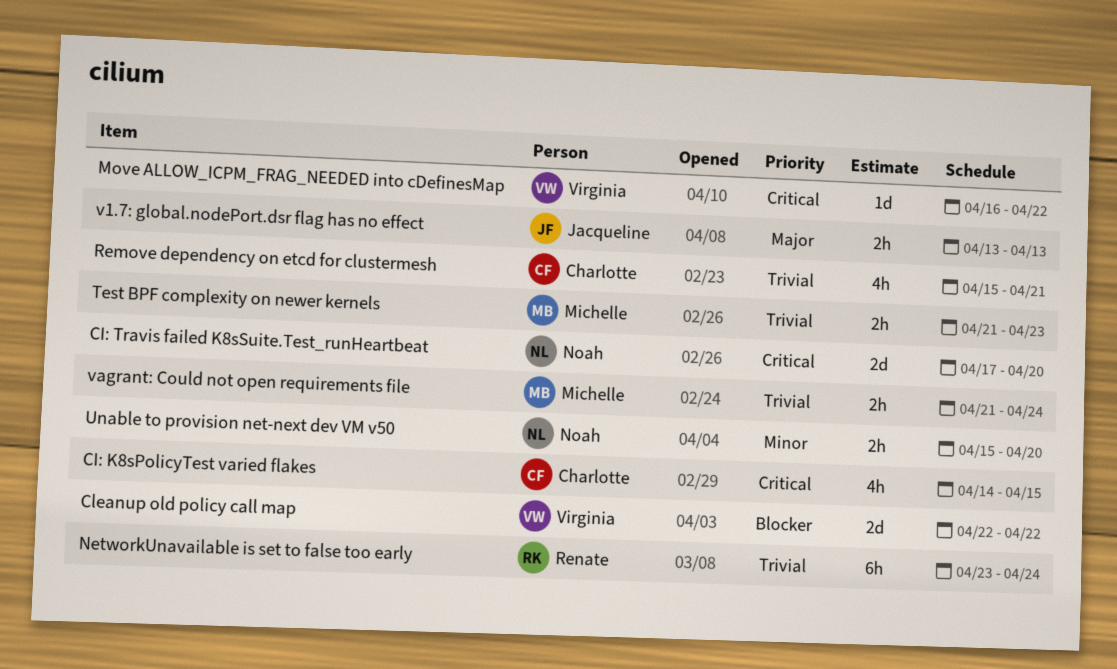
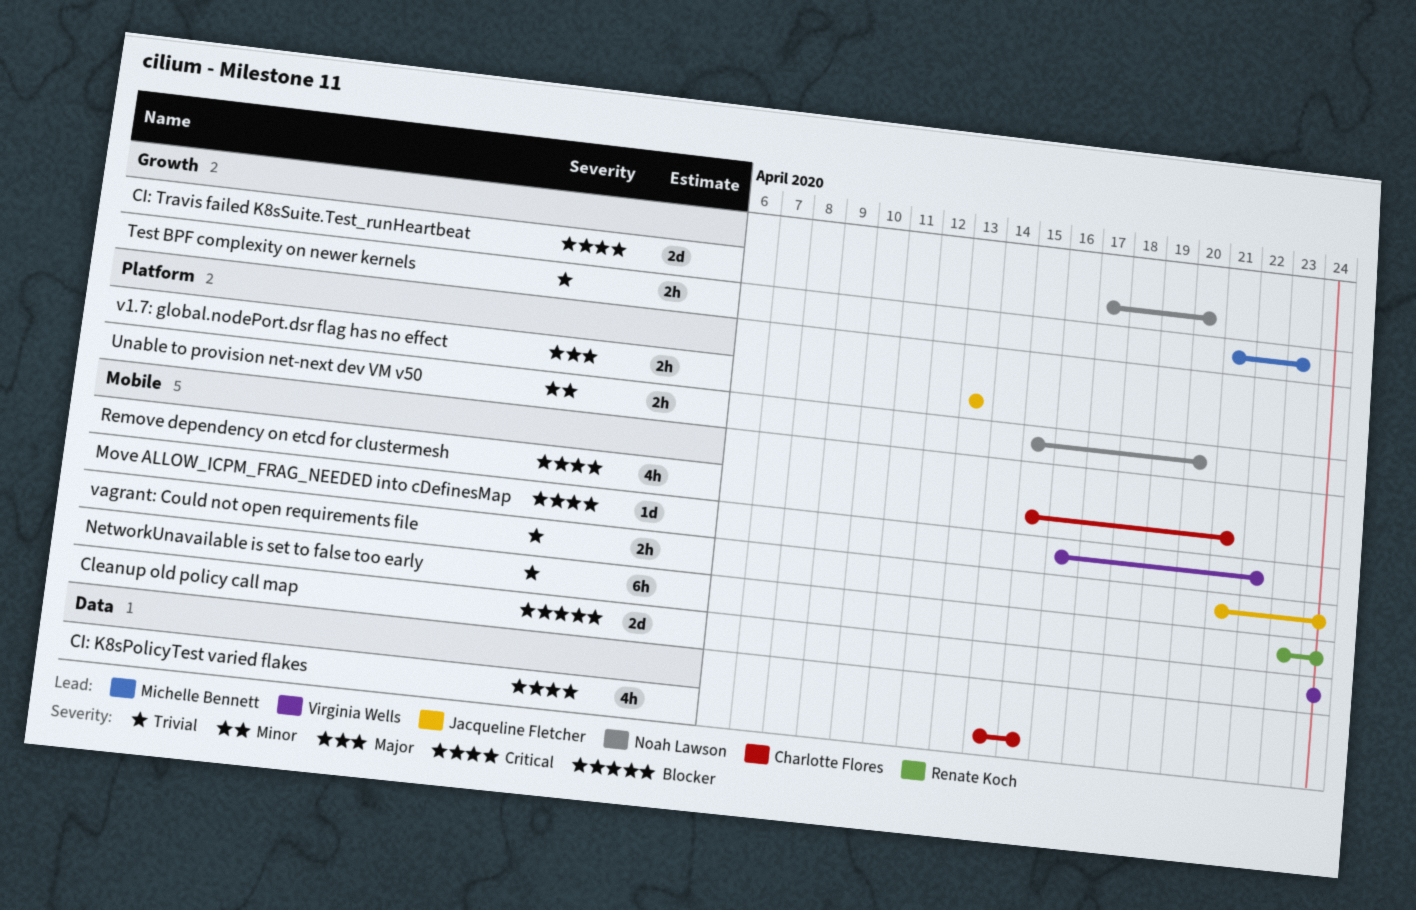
Cleanup old policy call map, start: Apr 22 -> Apr 24
Cleanup old policy call map, due: Apr 22 -> Apr 24
Remove dependency on etcd for clustermesh, priority: Trivial -> Critical
vagrant: Could not open requirements file, owner: Michelle Bennett -> Jacqueline Fletcher

